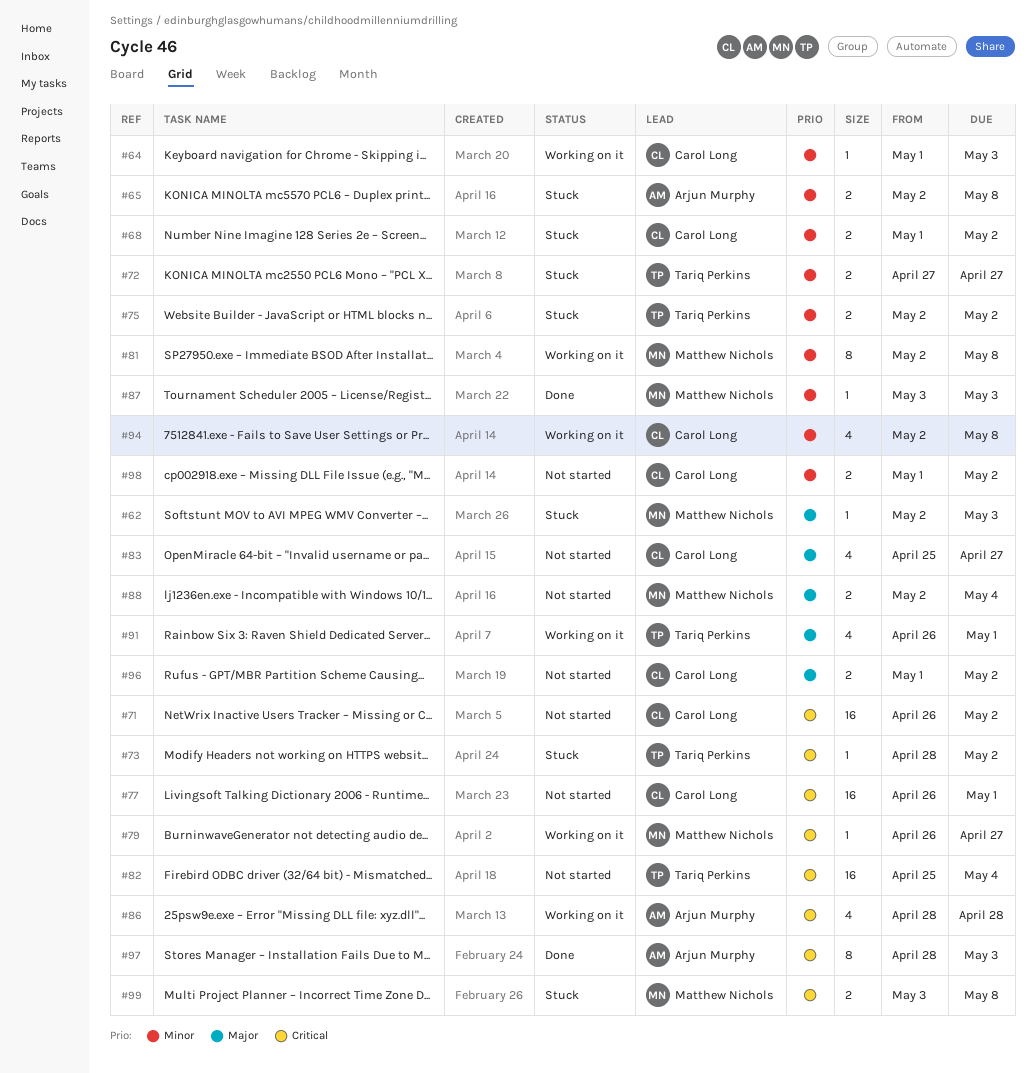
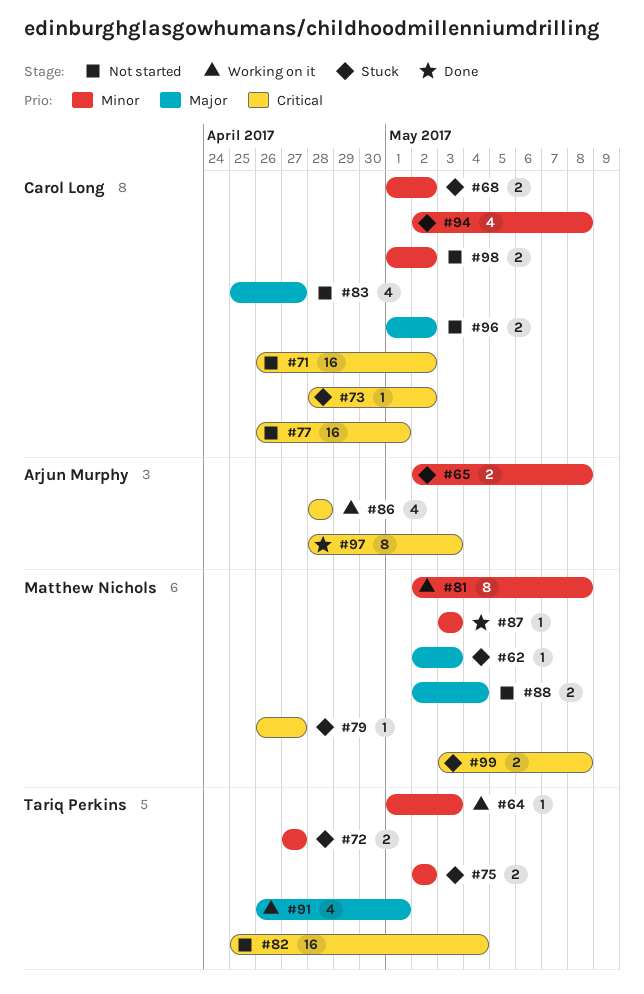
#64, owner: Carol Long -> Tariq Perkins
#73, owner: Tariq Perkins -> Carol Long
#79, status: Working on it -> Stuck
#94, status: Working on it -> Stuck

